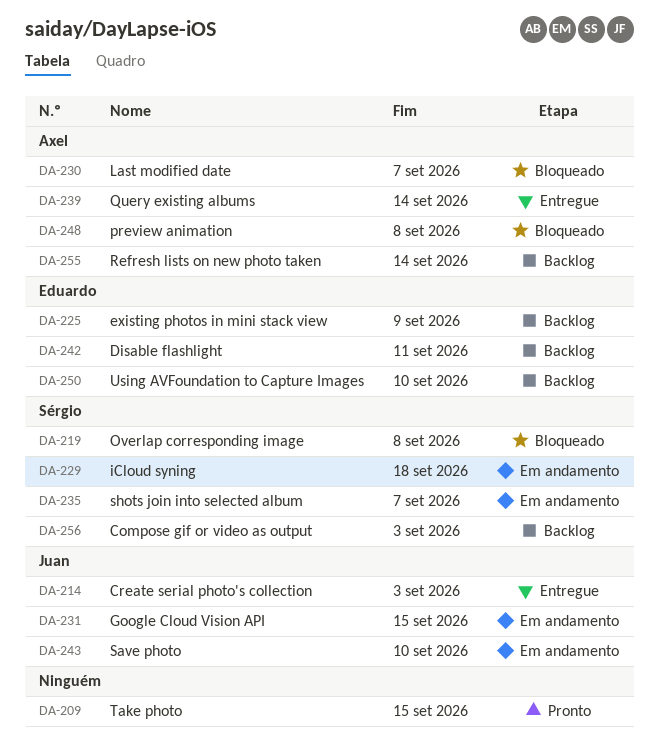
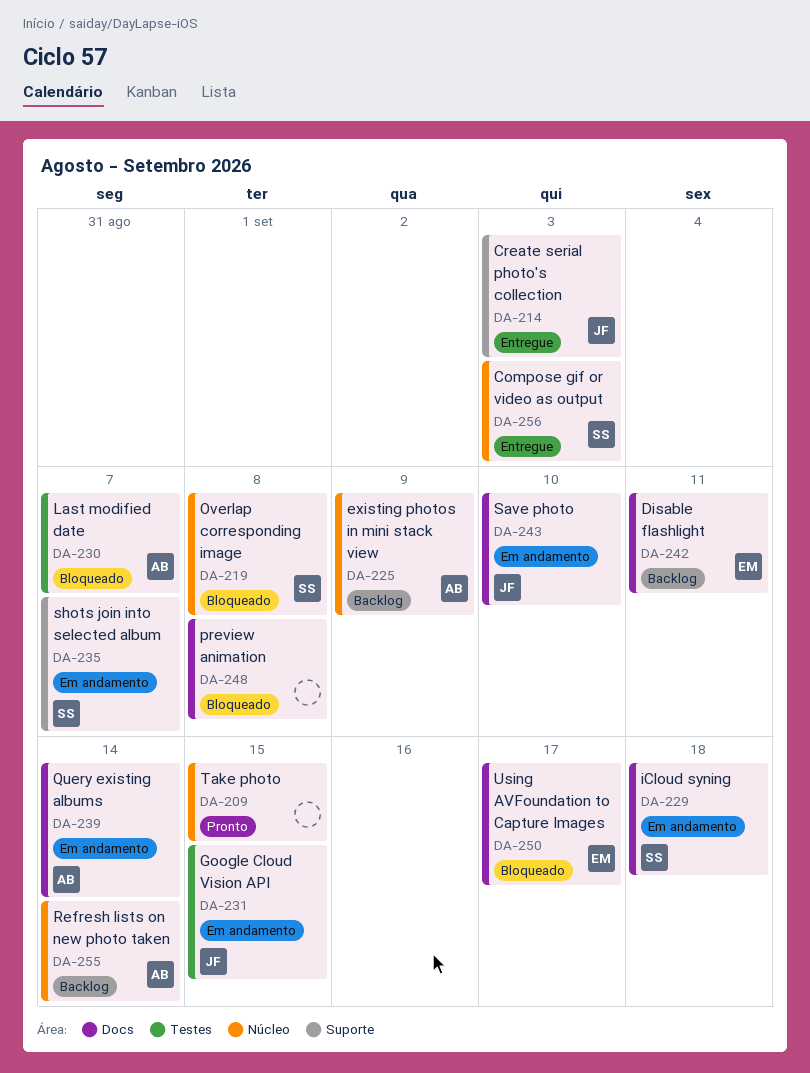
DA-225, owner: Eduardo -> Axel
DA-239, status: Entregue -> Em andamento
DA-248, owner: Axel -> none
DA-250, status: Backlog -> Bloqueado
DA-250, due: Sep 10 -> Sep 17
DA-256, status: Backlog -> Entregue

